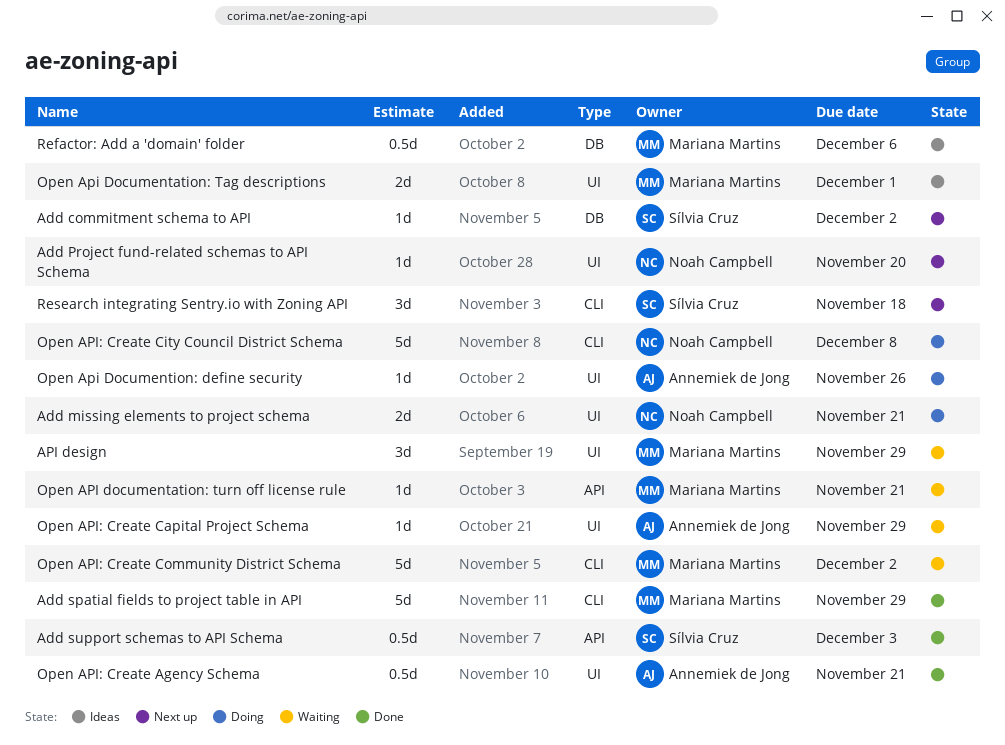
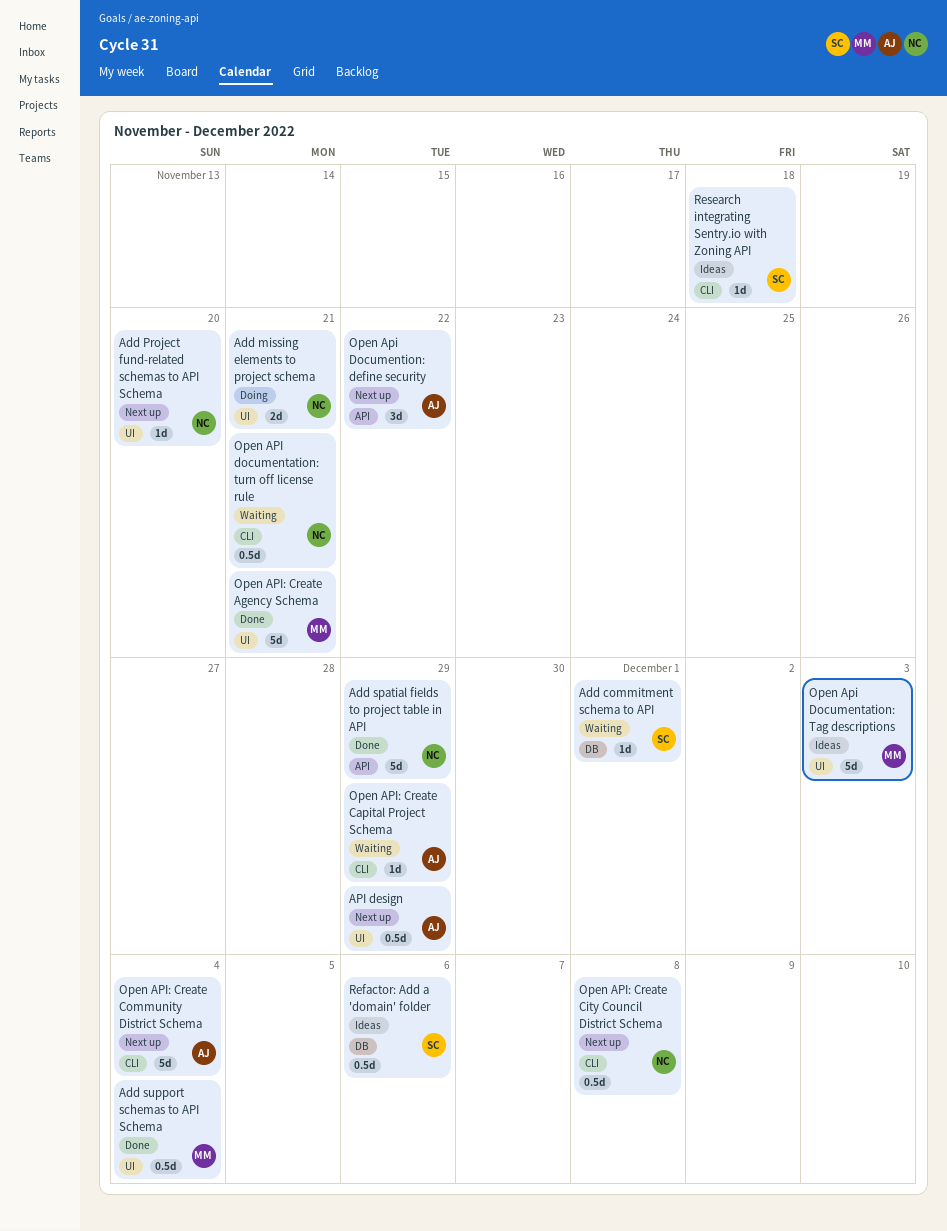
Add commitment schema to API, status: Next up -> Waiting
Add commitment schema to API, due: Dec 2 -> Dec 1
Add spatial fields to project table in API, owner: Mariana Martins -> Noah Campbell
Add spatial fields to project table in API, label: CLI -> API
Add support schemas to API Schema, owner: Sílvia Cruz -> Mariana Martins
Add support schemas to API Schema, label: API -> UI
Add support schemas to API Schema, due: Dec 3 -> Dec 4
API design, status: Waiting -> Next up
API design, owner: Mariana Martins -> Annemiek de Jong
API design, estimate: 3d -> 0.5d
Open Api Documentation: Tag descriptions, estimate: 2d -> 5d
Open Api Documentation: Tag descriptions, due: Dec 1 -> Dec 3
Open API documentation: turn off license rule, owner: Mariana Martins -> Noah Campbell
Open API documentation: turn off license rule, label: API -> CLI
Open API documentation: turn off license rule, estimate: 1d -> 0.5d
Open Api Documention: define security, status: Doing -> Next up
Open Api Documention: define security, label: UI -> API
Open Api Documention: define security, estimate: 1d -> 3d
Open Api Documention: define security, due: Nov 26 -> Nov 22
Open API: Create Agency Schema, owner: Annemiek de Jong -> Mariana Martins
Open API: Create Agency Schema, estimate: 0.5d -> 5d
Open API: Create Capital Project Schema, label: UI -> CLI
Open API: Create City Council District Schema, status: Doing -> Next up
Open API: Create City Council District Schema, estimate: 5d -> 0.5d
Open API: Create Community District Schema, status: Waiting -> Next up
Open API: Create Community District Schema, owner: Mariana Martins -> Annemiek de Jong
Open API: Create Community District Schema, due: Dec 2 -> Dec 4
Refactor: Add a 'domain' folder, owner: Mariana Martins -> Sílvia Cruz
Research integrating Sentry.io with Zoning API, status: Next up -> Ideas
Research integrating Sentry.io with Zoning API, estimate: 3d -> 1d

